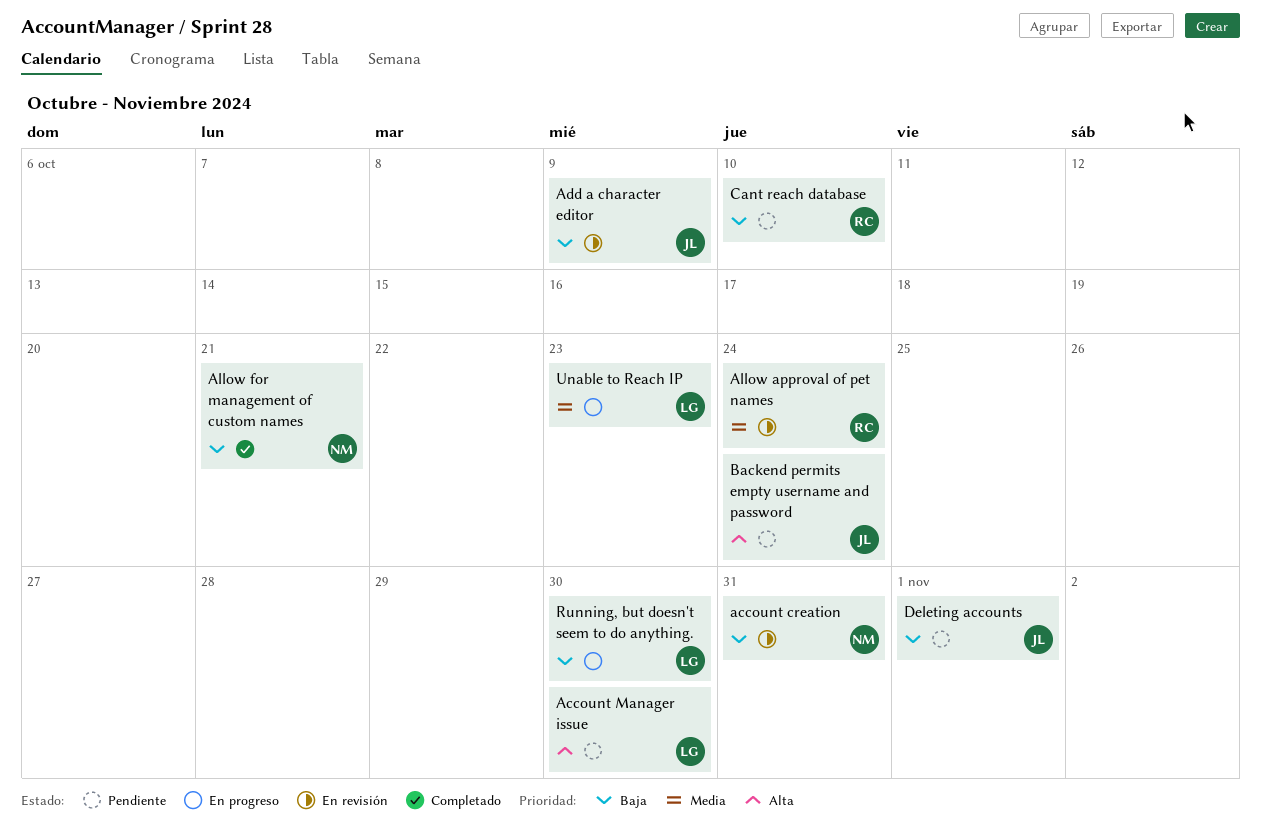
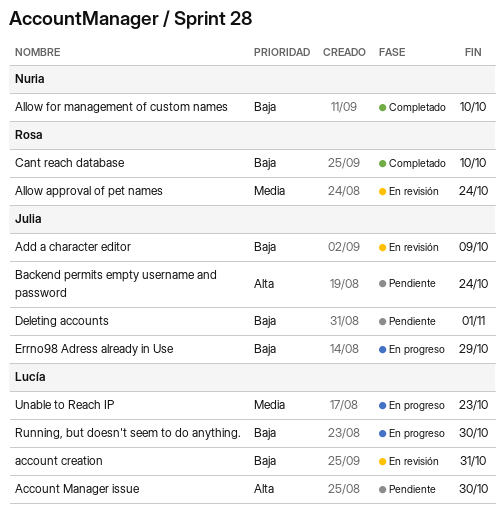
account creation, owner: Nuria -> Lucía
Allow for management of custom names, due: Oct 21 -> Oct 10
Cant reach database, status: Pendiente -> Completado
Errno98 Adress already in Use: none -> present

